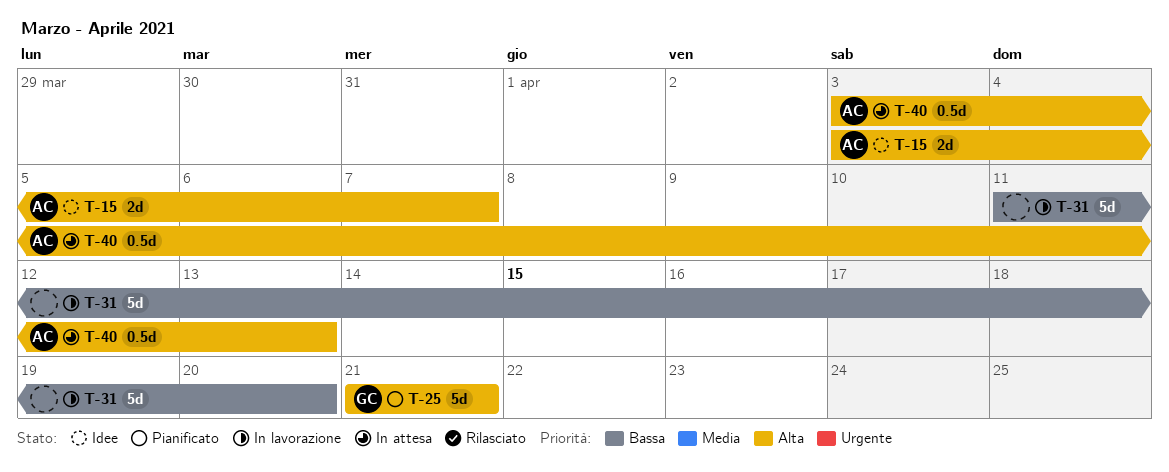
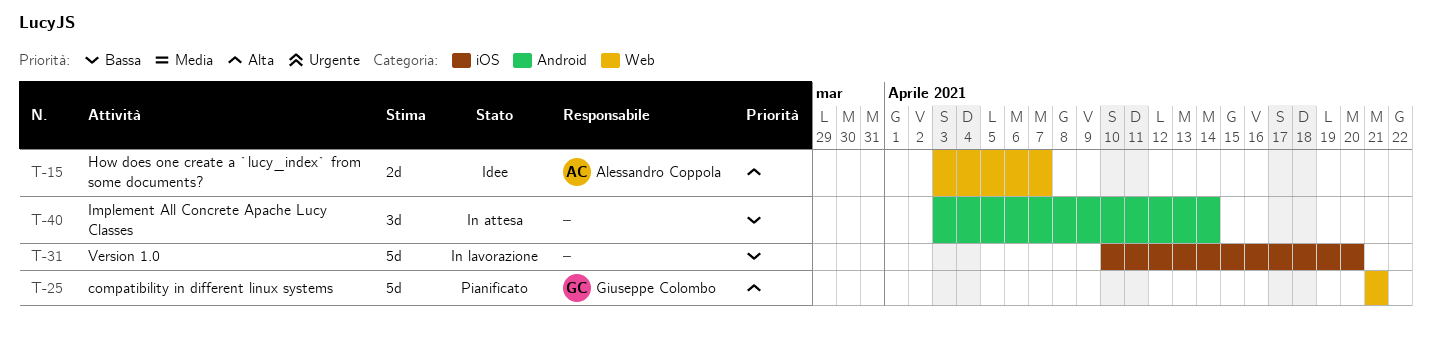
T-31, start: Apr 11 -> Apr 10
T-40, owner: Alessandro Coppola -> none
T-40, priority: Alta -> Bassa
T-40, estimate: 0.5d -> 3d
T-40, due: Apr 13 -> Apr 14

